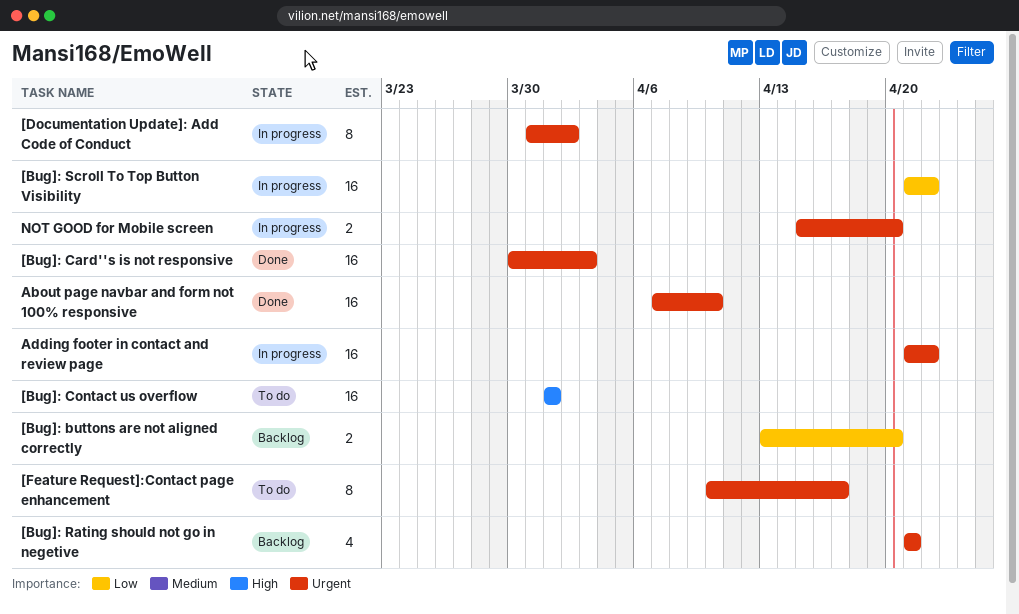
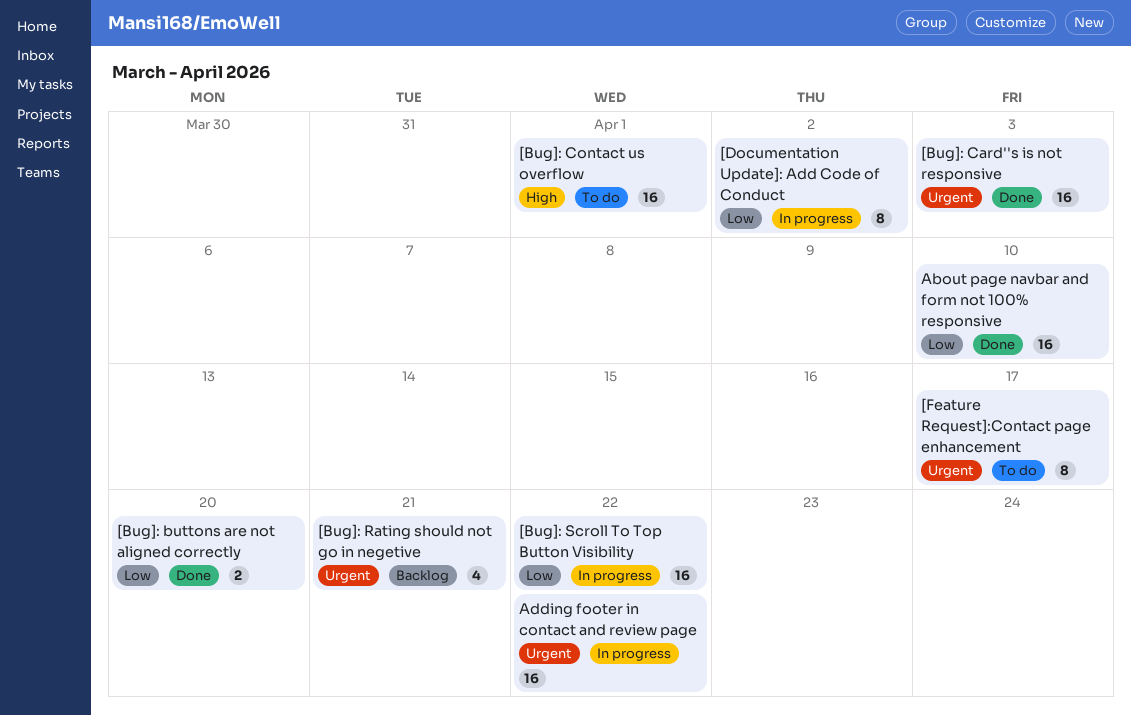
[Bug]: buttons are not aligned correctly, status: Backlog -> Done
[Documentation Update]: Add Code of Conduct, priority: Urgent -> Low
About page navbar and form not 100% responsive, priority: Urgent -> Low
NOT GOOD for Mobile screen: present -> none

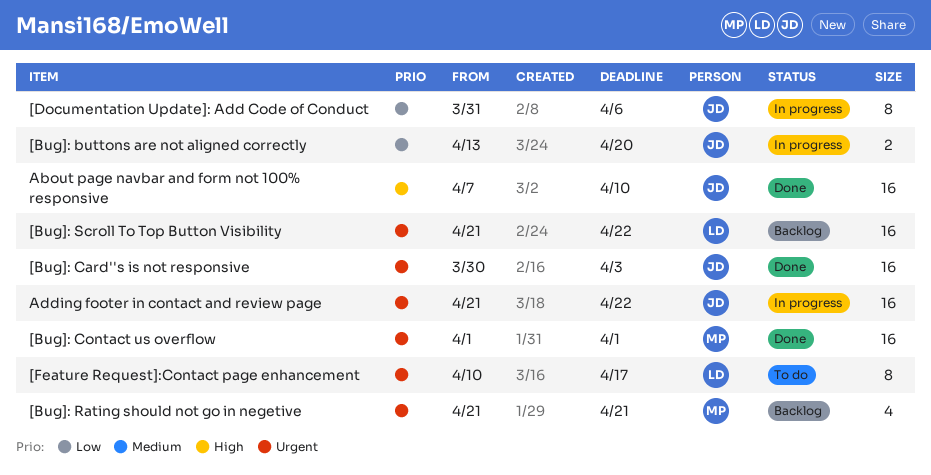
[Bug]: buttons are not aligned correctly, status: Done -> In progress
[Bug]: Contact us overflow, status: To do -> Done
[Bug]: Contact us overflow, priority: High -> Urgent
[Bug]: Scroll To Top Button Visibility, status: In progress -> Backlog
[Bug]: Scroll To Top Button Visibility, priority: Low -> Urgent
[Documentation Update]: Add Code of Conduct, due: Apr 2 -> Apr 6
About page navbar and form not 100% responsive, priority: Low -> High

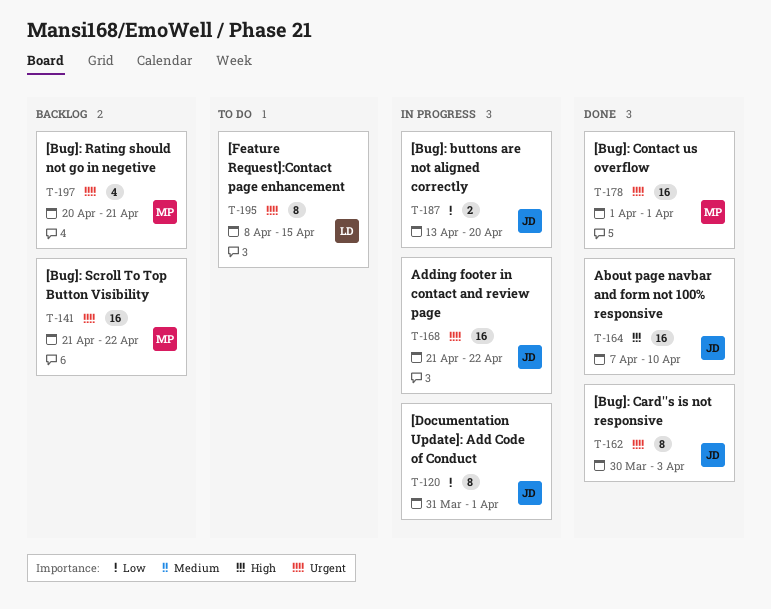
[Bug]: Card''s is not responsive, estimate: 16 -> 8
[Bug]: Rating should not go in negetive, start: Apr 21 -> Apr 20
[Bug]: Scroll To Top Button Visibility, owner: LD -> MP
[Documentation Update]: Add Code of Conduct, due: Apr 6 -> Apr 1
[Feature Request]:Contact page enhancement, start: Apr 10 -> Apr 8
[Feature Request]:Contact page enhancement, due: Apr 17 -> Apr 15

